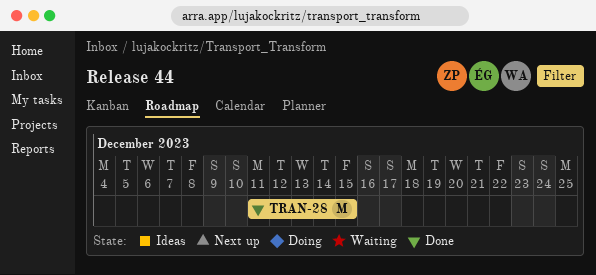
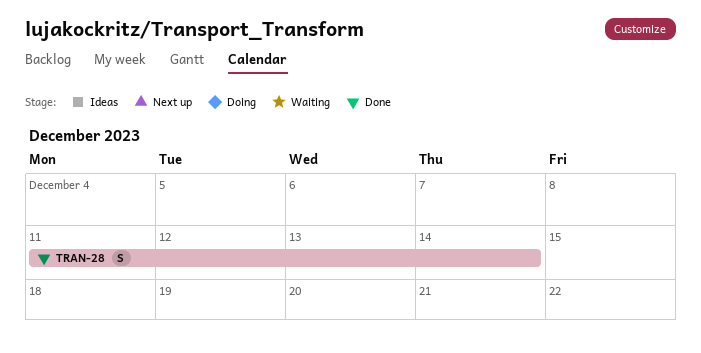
TRAN-28, estimate: M -> S
TRAN-28, due: Dec 15 -> Dec 14

